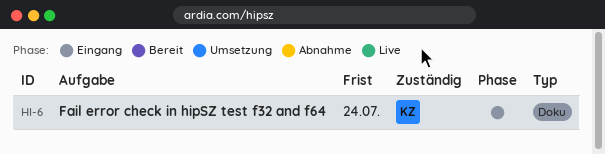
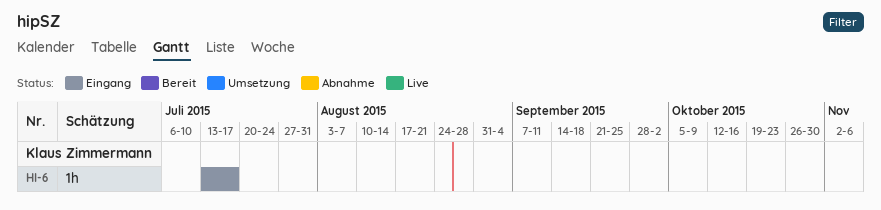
HI-6, due: Jul 24 -> Jul 17

